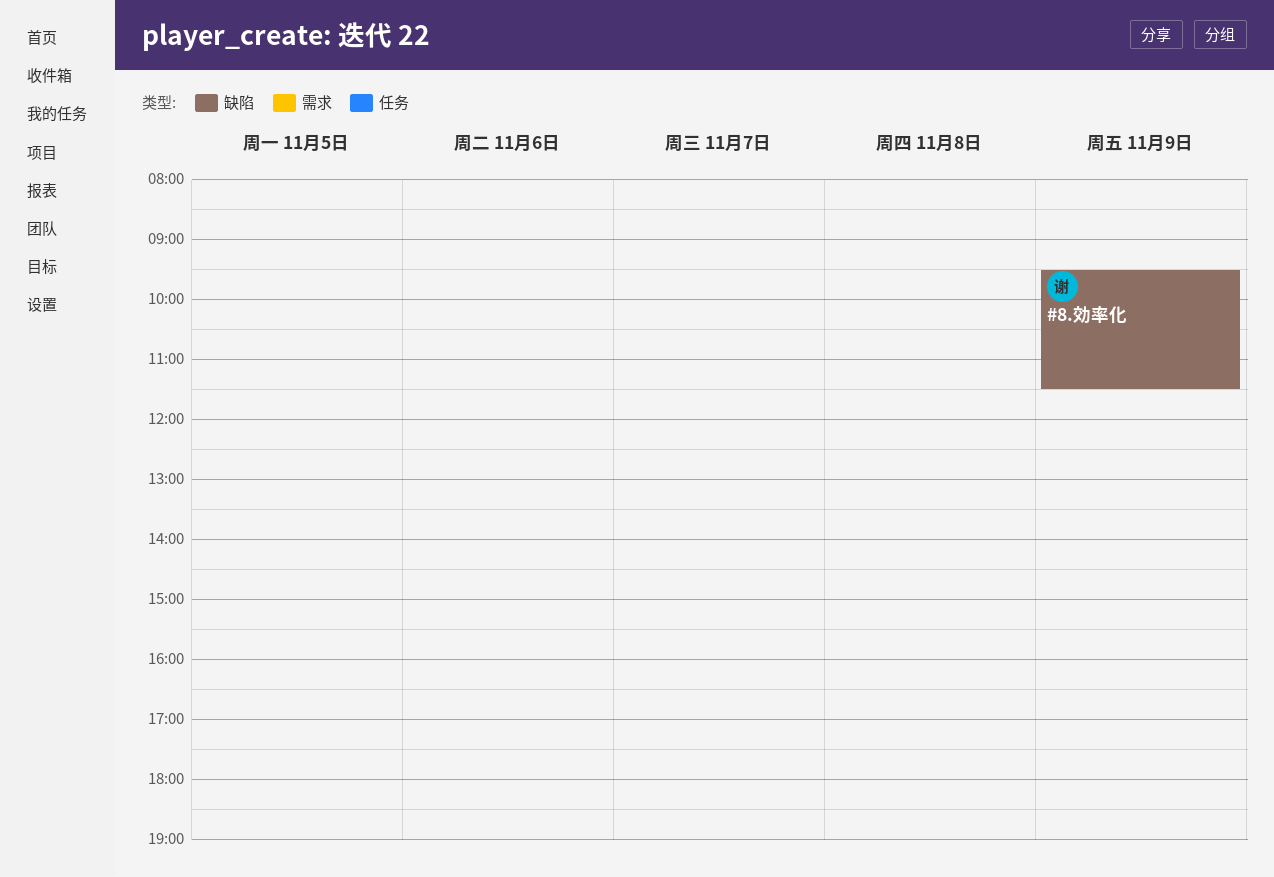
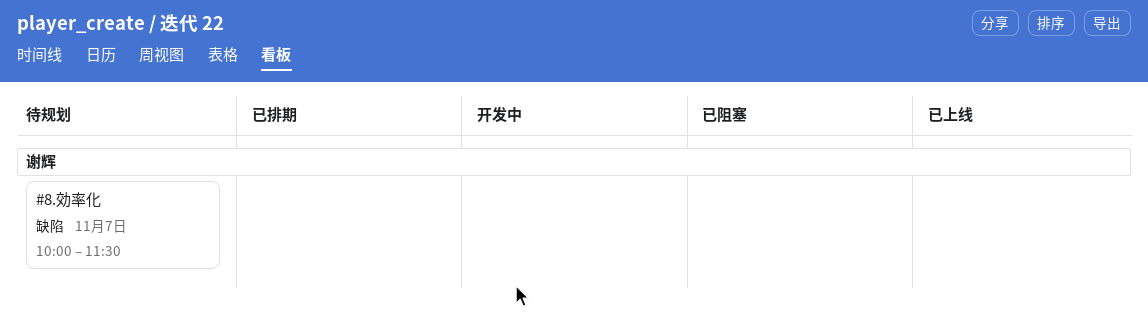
#8.効率化, day: Nov 9 -> Nov 7
#8.効率化, begins: 09:30 -> 10:00

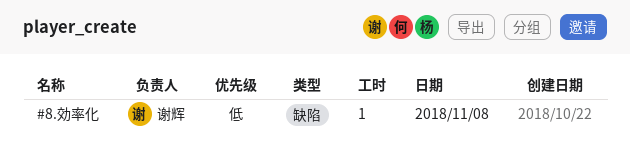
#8.効率化, day: Nov 7 -> Nov 8

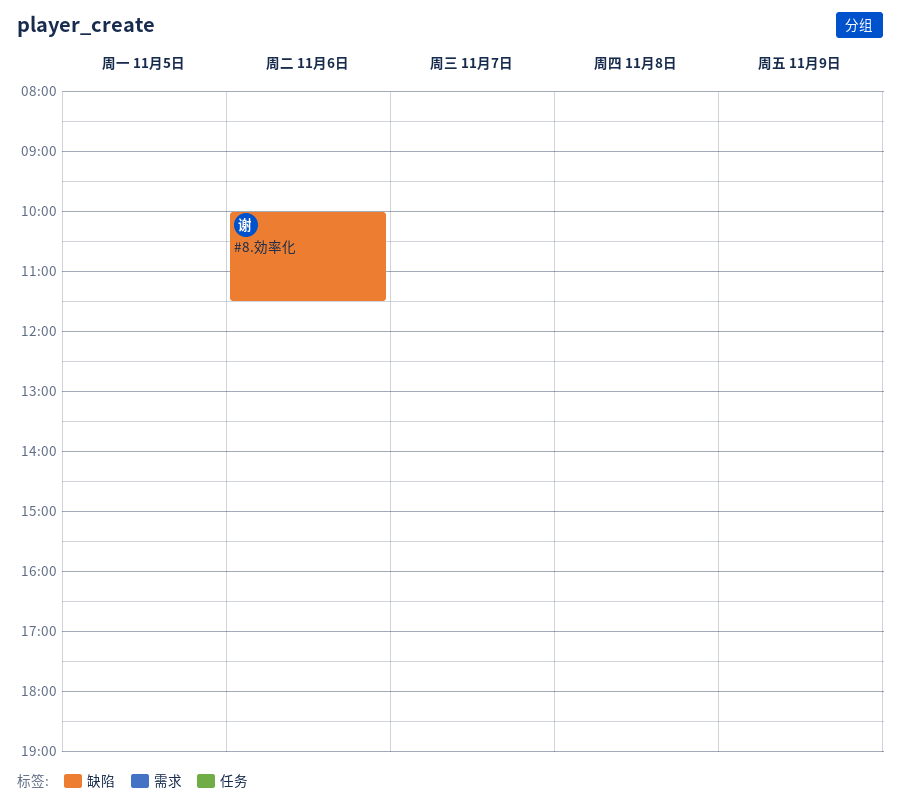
#8.効率化, day: Nov 8 -> Nov 6

